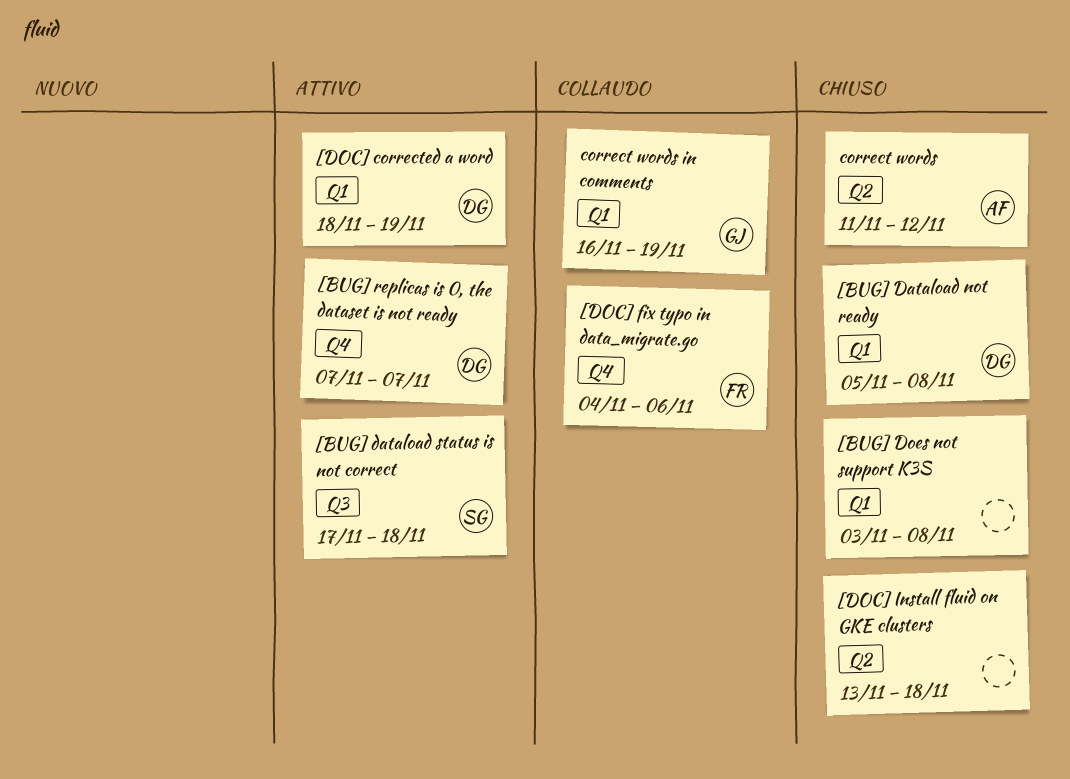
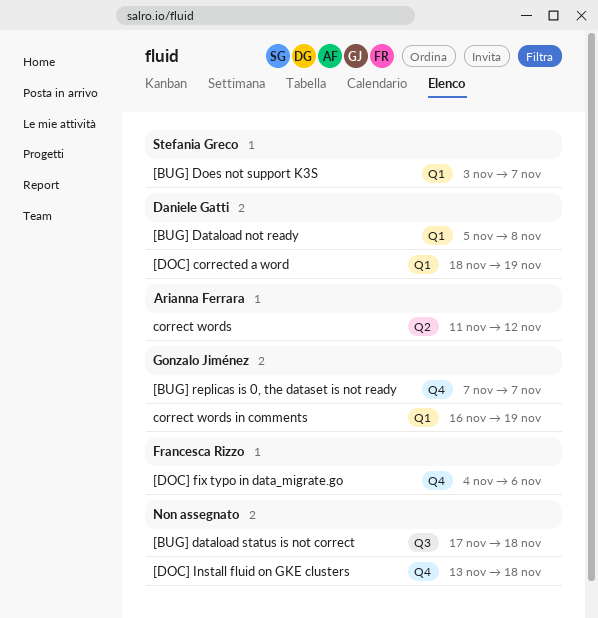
[BUG] dataload status is not correct, owner: Stefania Greco -> none
[BUG] Does not support K3S, owner: none -> Stefania Greco
[BUG] Does not support K3S, due: Nov 8 -> Nov 7
[BUG] replicas is 0, the dataset is not ready, owner: Daniele Gatti -> Gonzalo Jiménez
[DOC] Install fluid on GKE clusters, label: Q2 -> Q4

